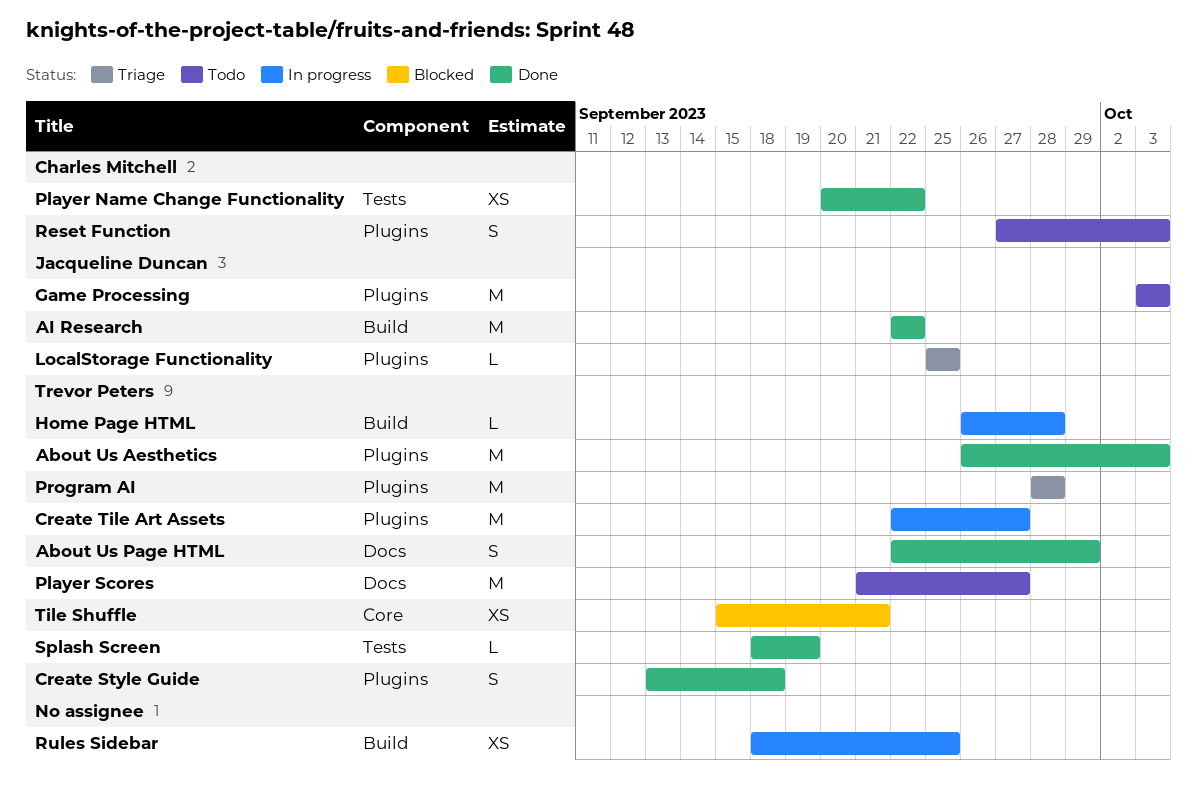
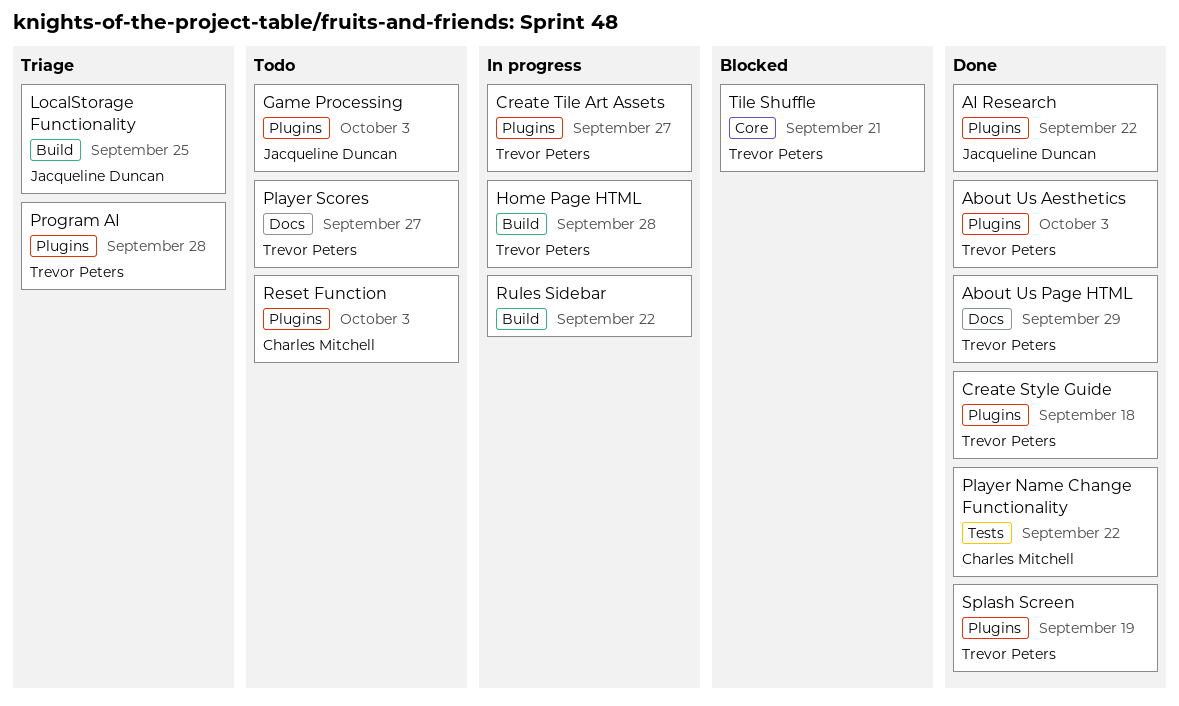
AI Research, label: Build -> Plugins
LocalStorage Functionality, label: Plugins -> Build
Rules Sidebar, due: Sep 25 -> Sep 22
Splash Screen, label: Tests -> Plugins

